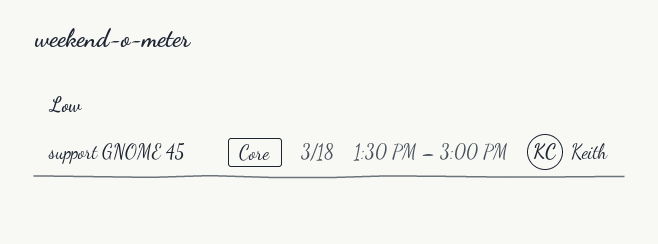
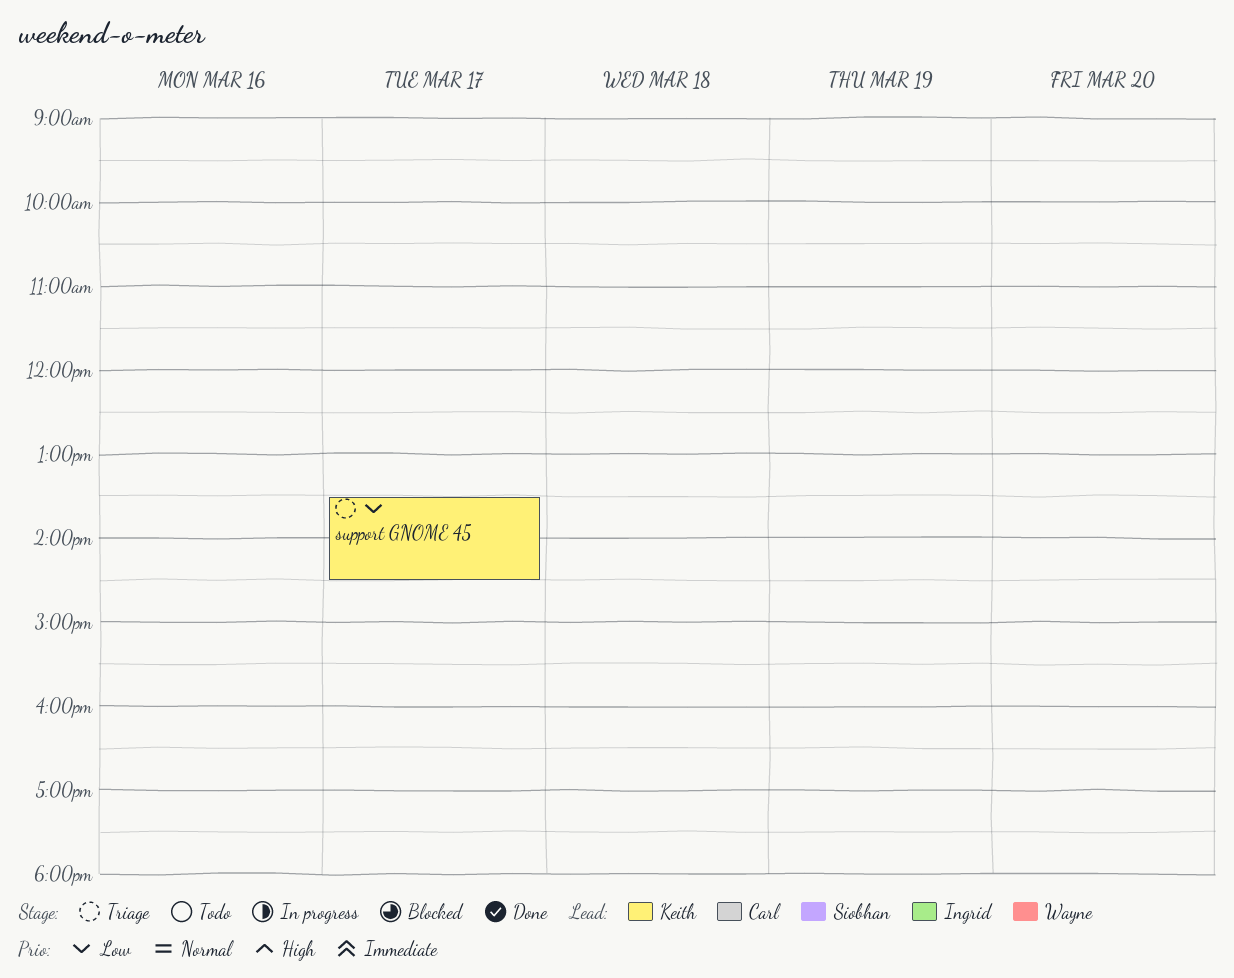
support GNOME 45, day: Mar 18 -> Mar 17
support GNOME 45, ends: 15:00 -> 14:30

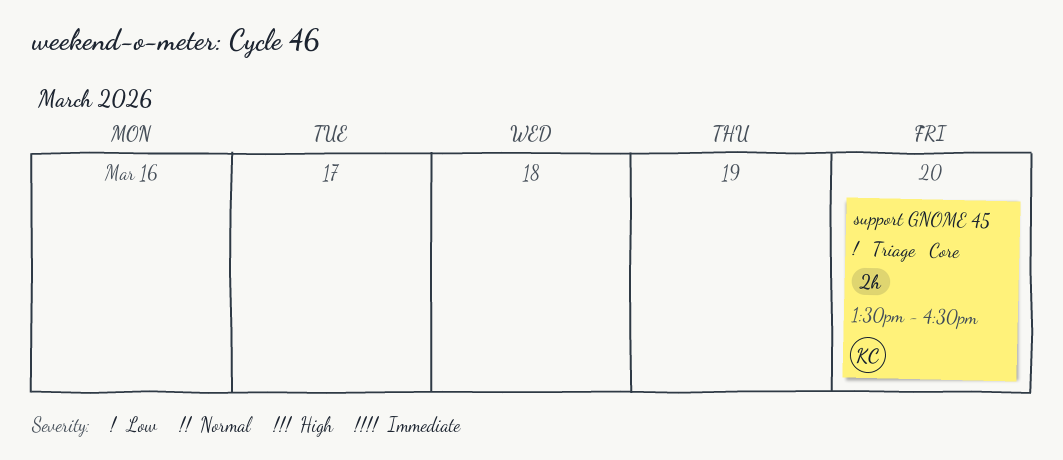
support GNOME 45, day: Mar 17 -> Mar 20
support GNOME 45, ends: 14:30 -> 16:30

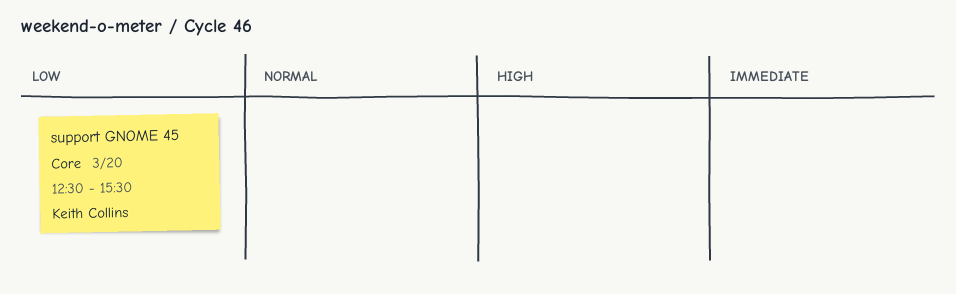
support GNOME 45, begins: 13:30 -> 12:30
support GNOME 45, ends: 16:30 -> 15:30

